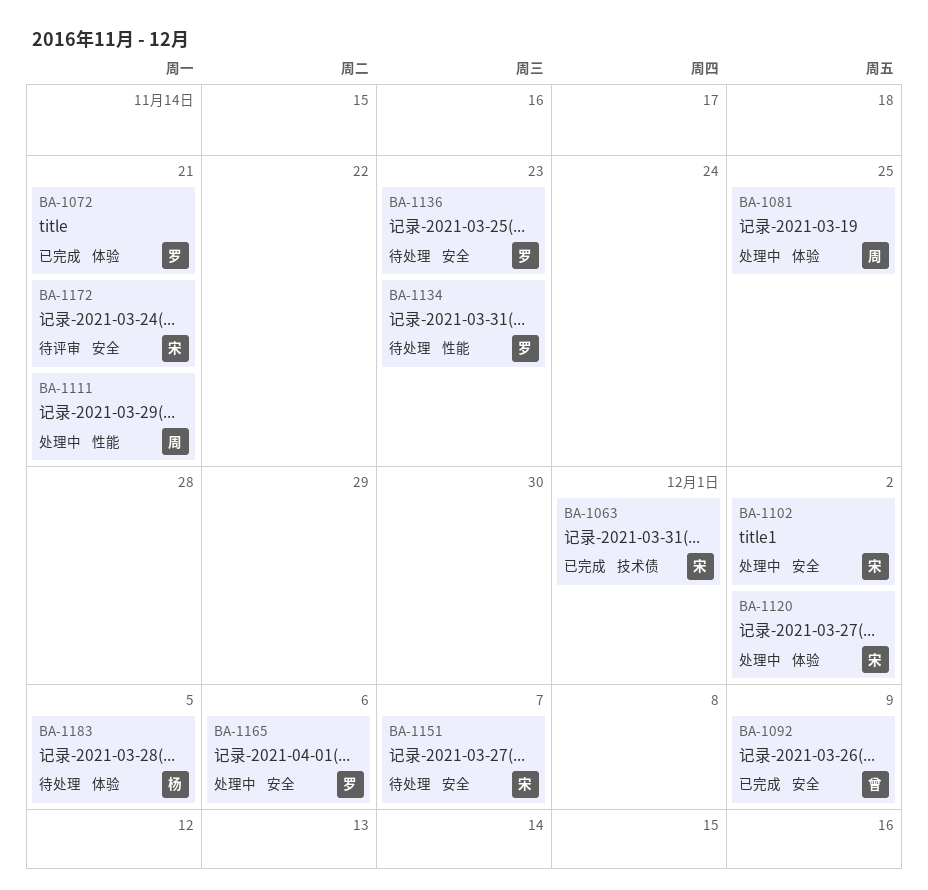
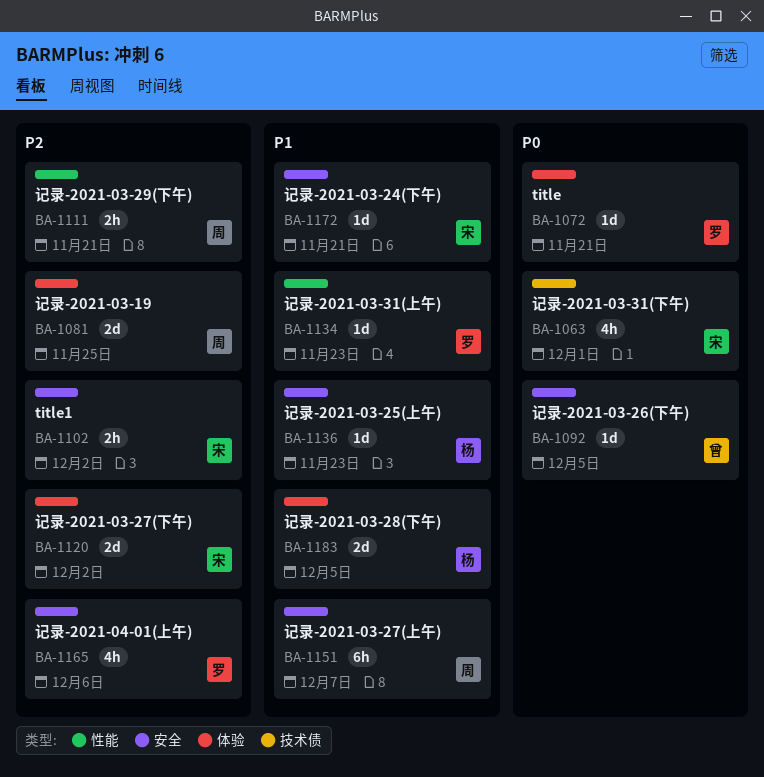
BA-1092, due: Dec 9 -> Dec 5
BA-1136, owner: 罗 -> 杨
BA-1151, owner: 宋 -> 周

